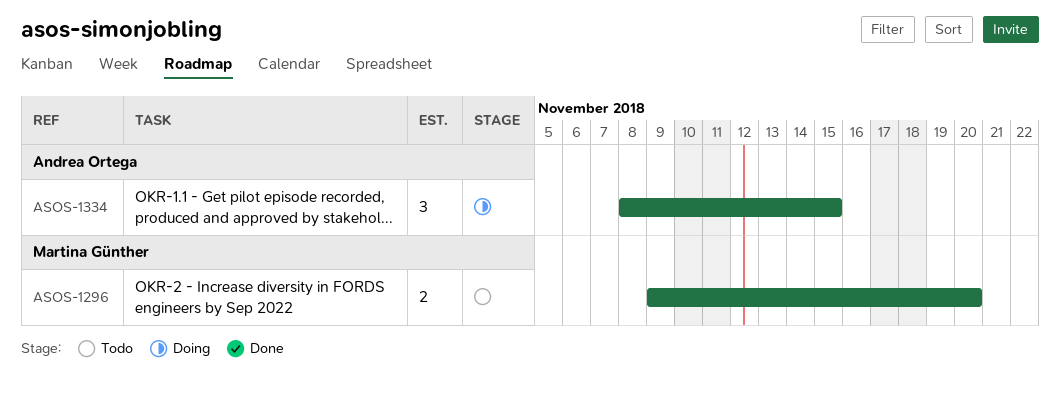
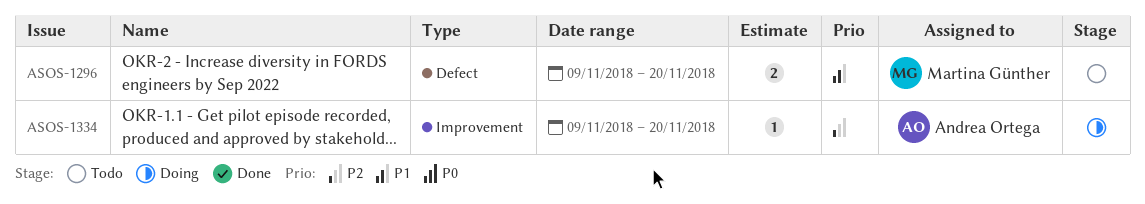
ASOS-1334, estimate: 3 -> 1
ASOS-1334, start: Nov 8 -> Nov 9
ASOS-1334, due: Nov 15 -> Nov 20

